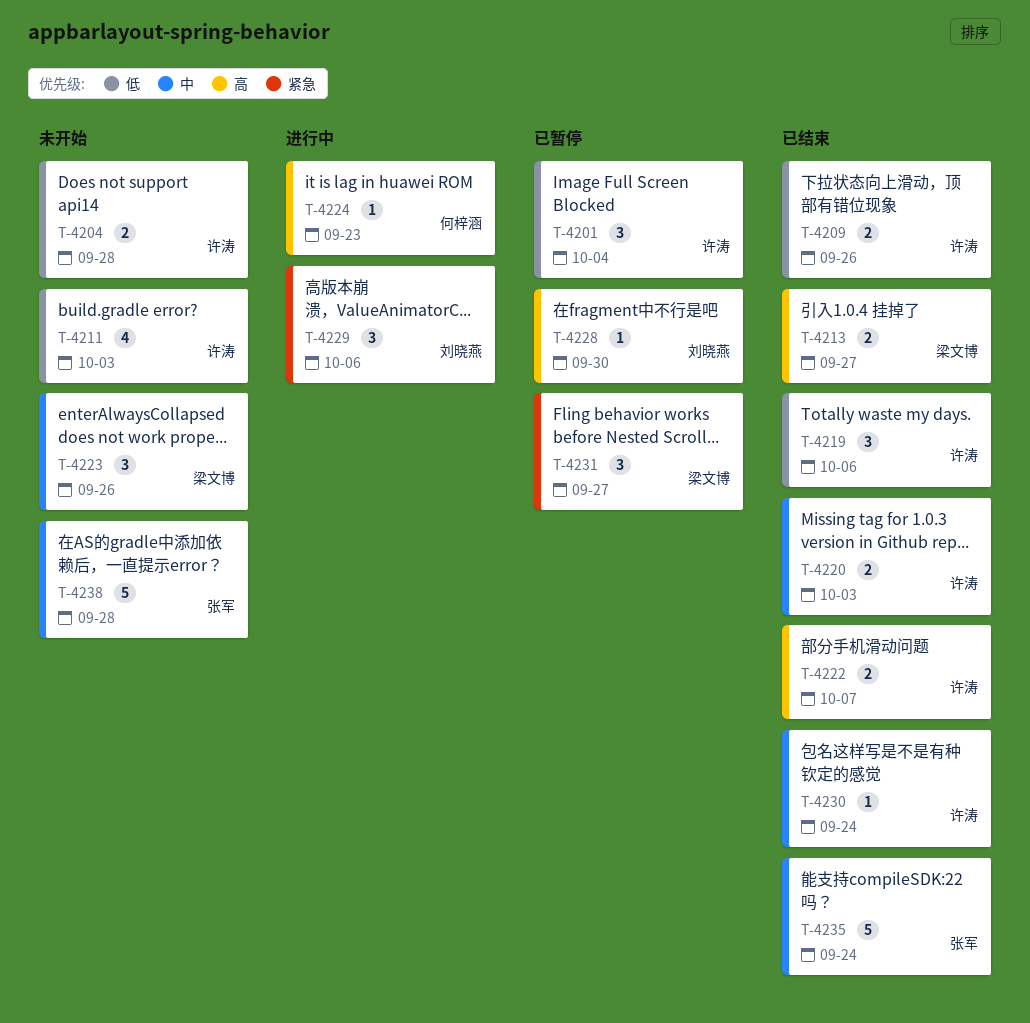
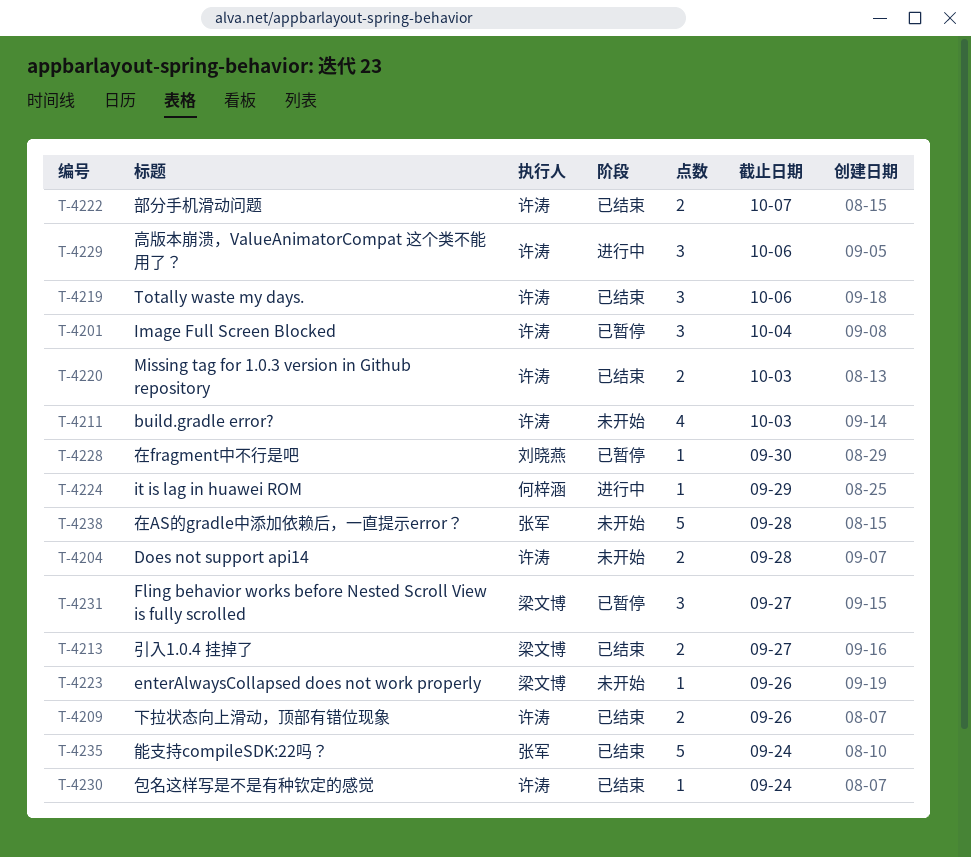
T-4223, estimate: 3 -> 1
T-4224, due: Sep 23 -> Sep 29
T-4229, owner: 刘晓燕 -> 许涛

